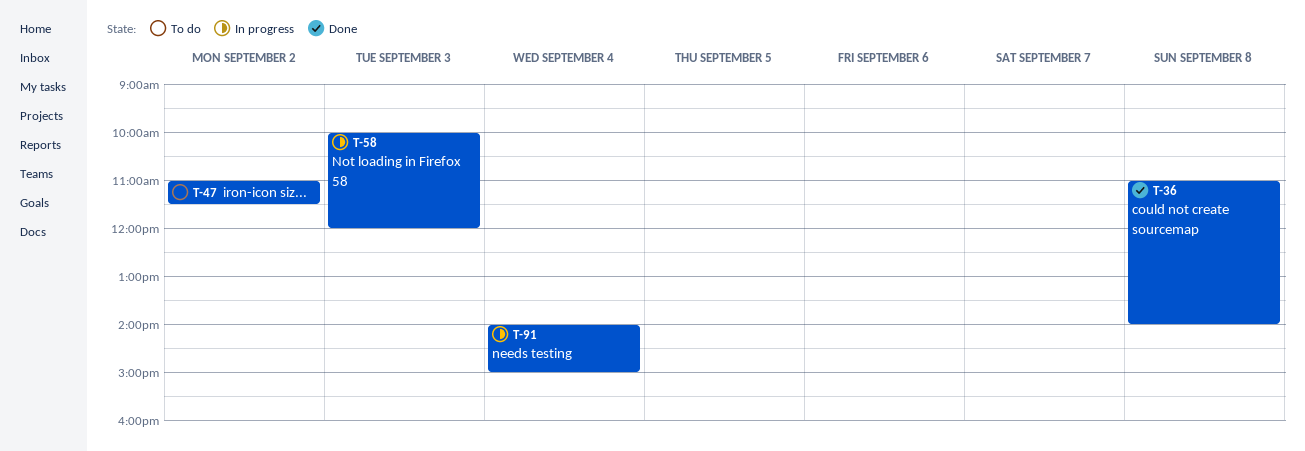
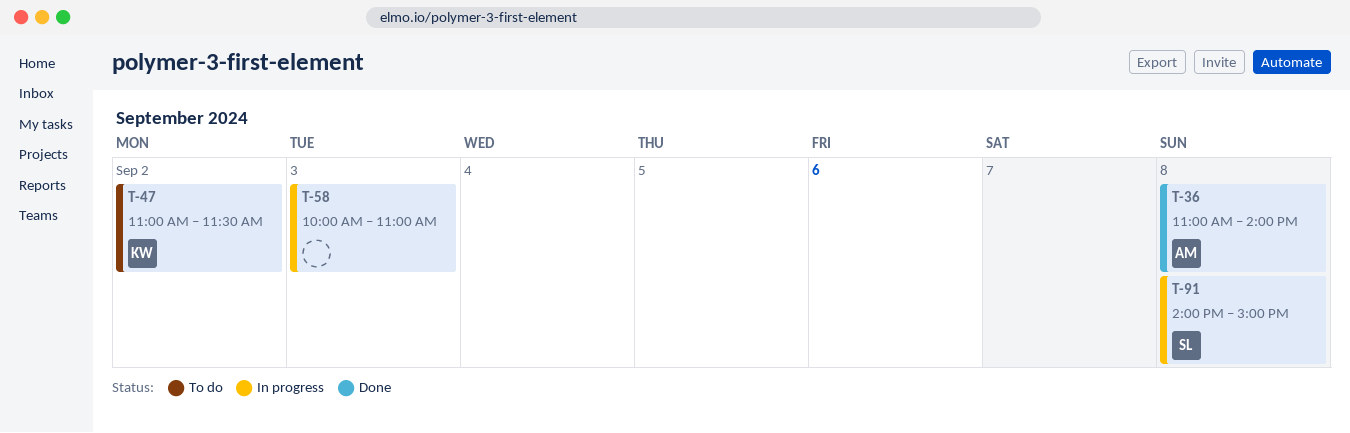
T-58, ends: 12:00 -> 11:00
T-91, day: Sep 4 -> Sep 8

